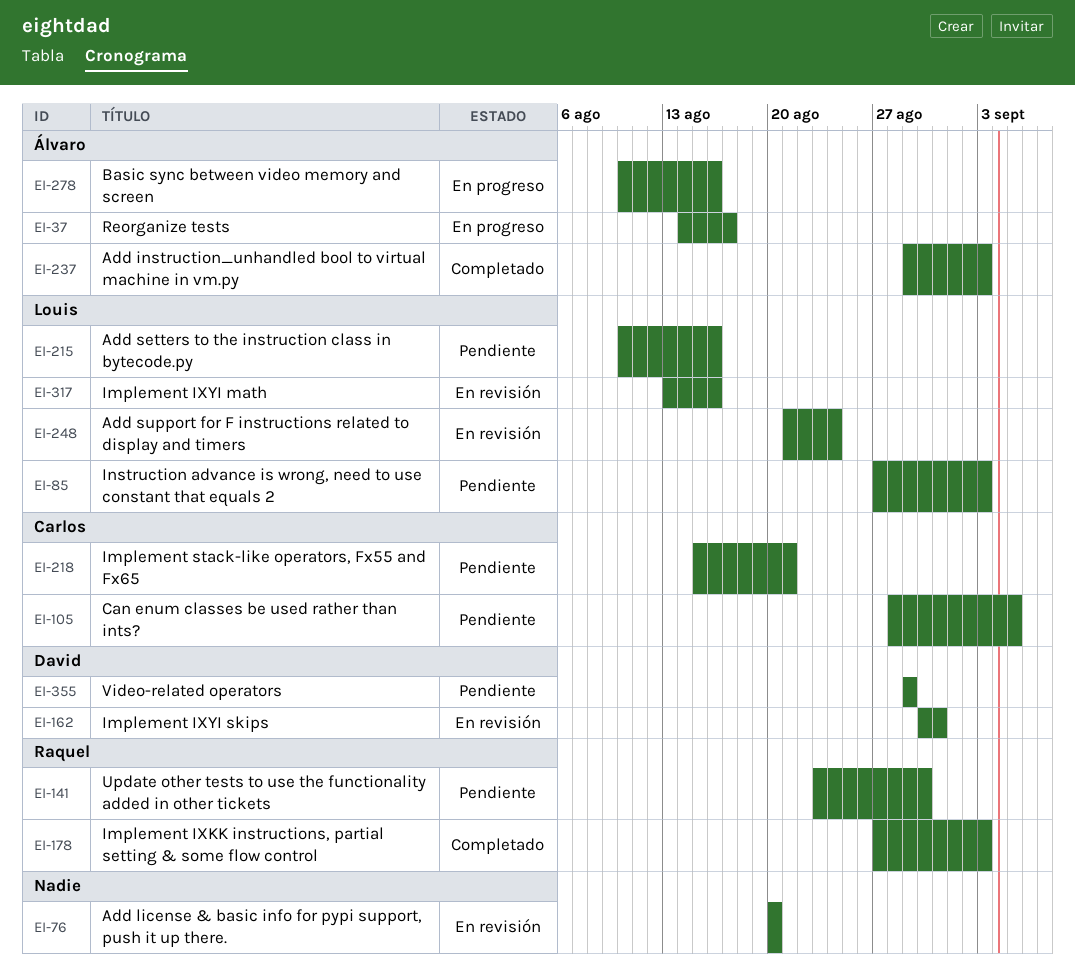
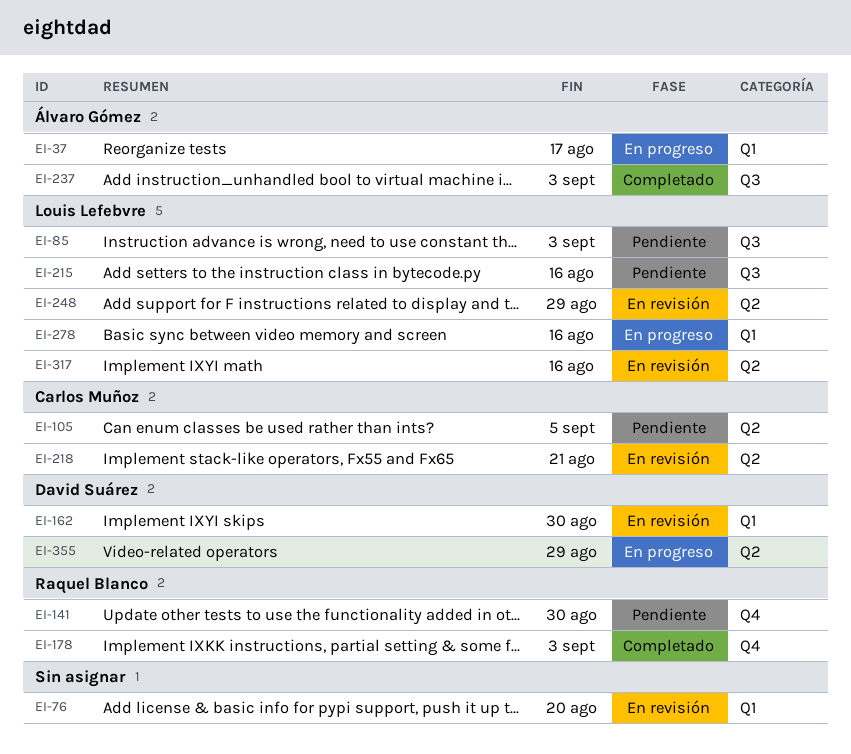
EI-162, due: Aug 31 -> Aug 30
EI-218, status: Pendiente -> En revisión
EI-248, due: Aug 24 -> Aug 29
EI-278, owner: Álvaro Gómez -> Louis Lefebvre
EI-355, status: Pendiente -> En progreso

